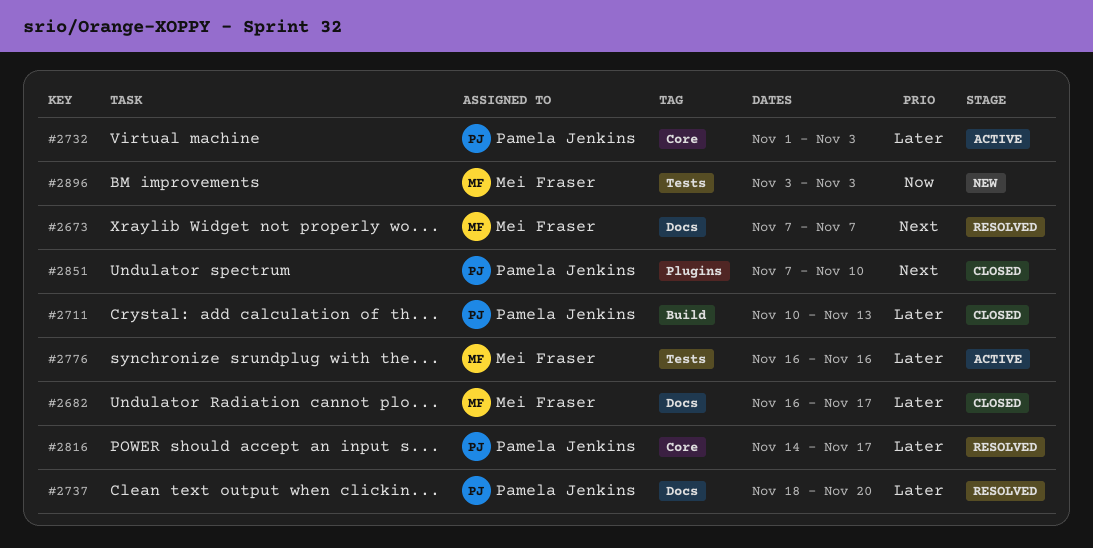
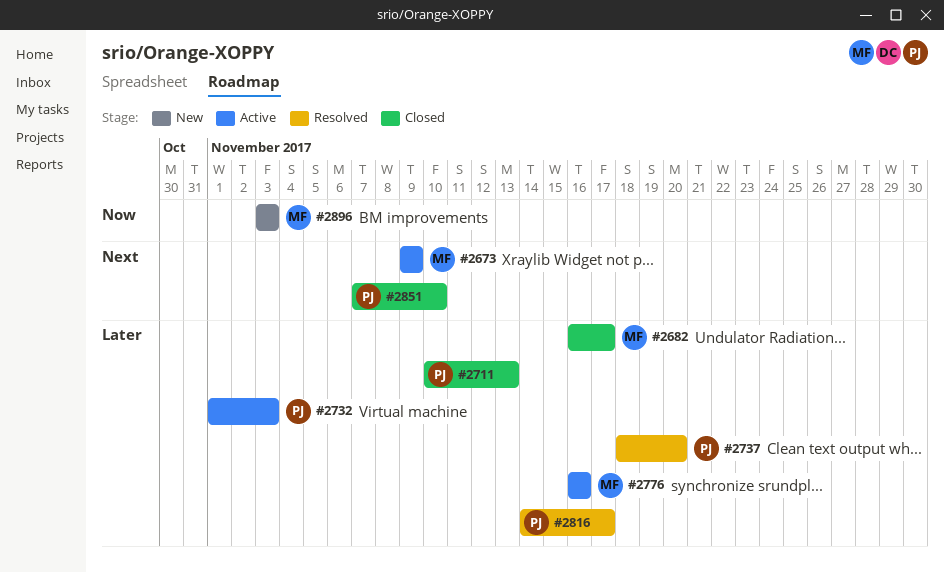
#2673, status: Resolved -> Active
#2673, start: Nov 7 -> Nov 9
#2673, due: Nov 7 -> Nov 9

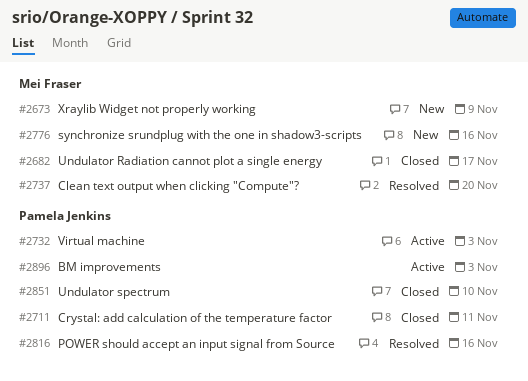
#2673, status: Active -> New
#2711, due: Nov 13 -> Nov 11
#2737, owner: Pamela Jenkins -> Mei Fraser
#2776, status: Active -> New
#2816, due: Nov 17 -> Nov 16
#2896, status: New -> Active
#2896, owner: Mei Fraser -> Pamela Jenkins

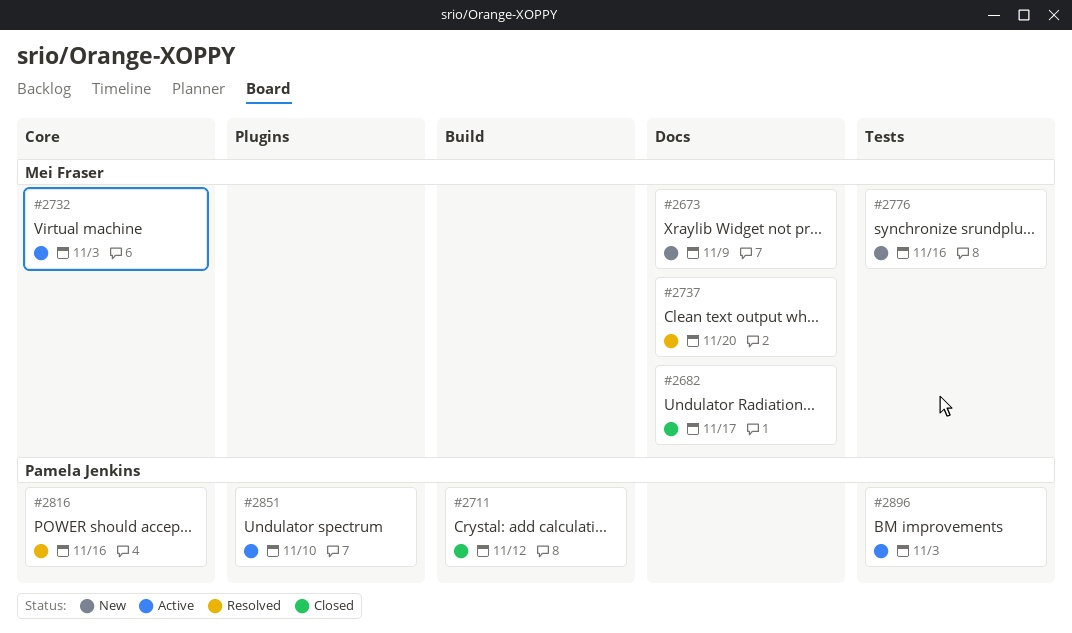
#2711, due: Nov 11 -> Nov 12
#2732, owner: Pamela Jenkins -> Mei Fraser
#2851, status: Closed -> Active

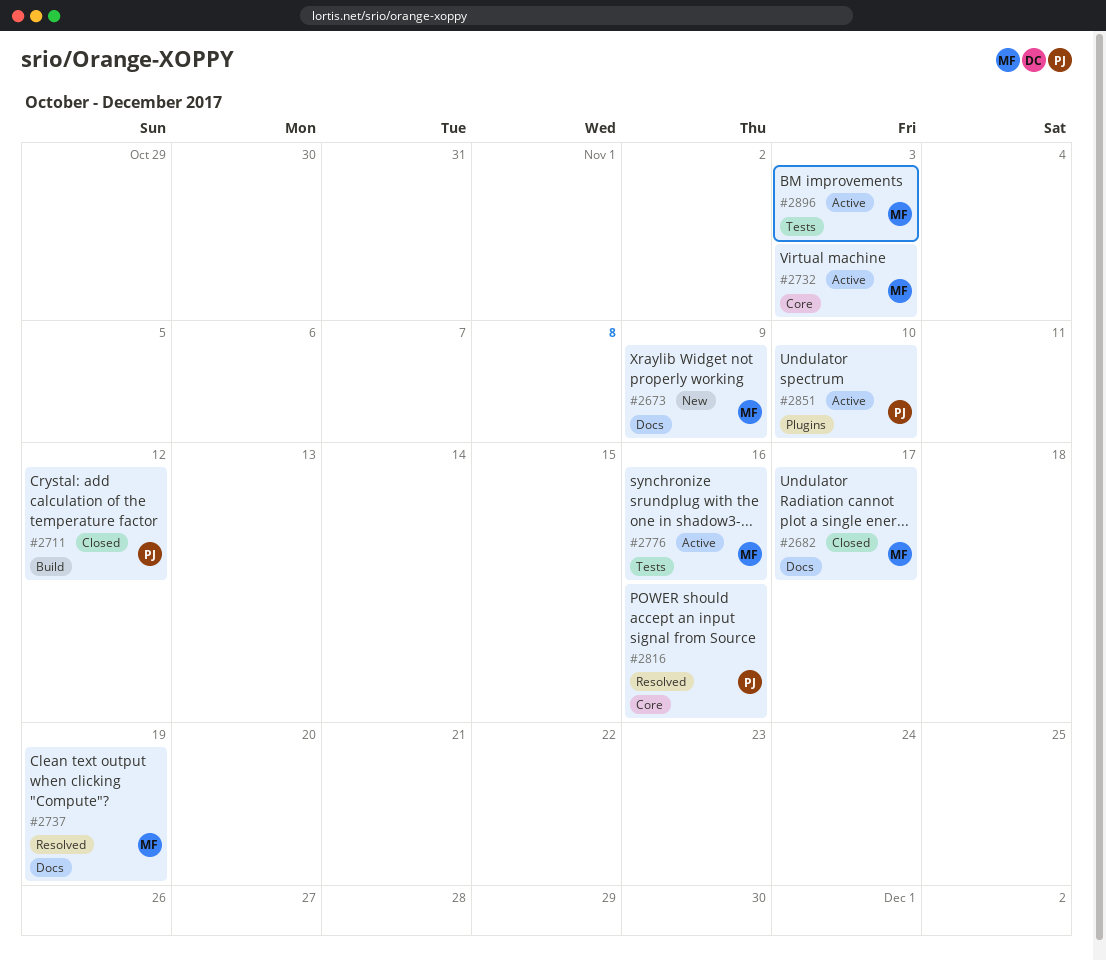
#2737, due: Nov 20 -> Nov 19
#2776, status: New -> Active
#2896, owner: Pamela Jenkins -> Mei Fraser

